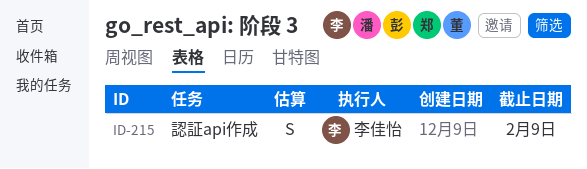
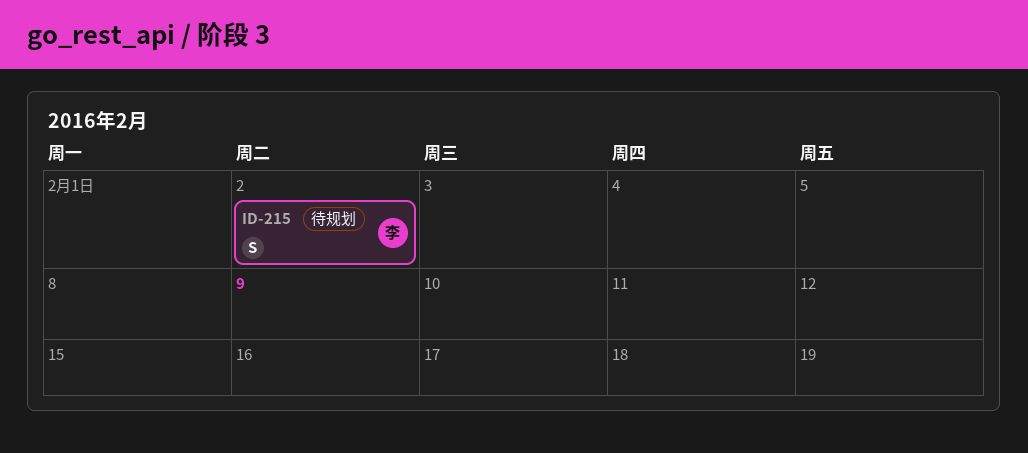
ID-215, due: Feb 9 -> Feb 2

